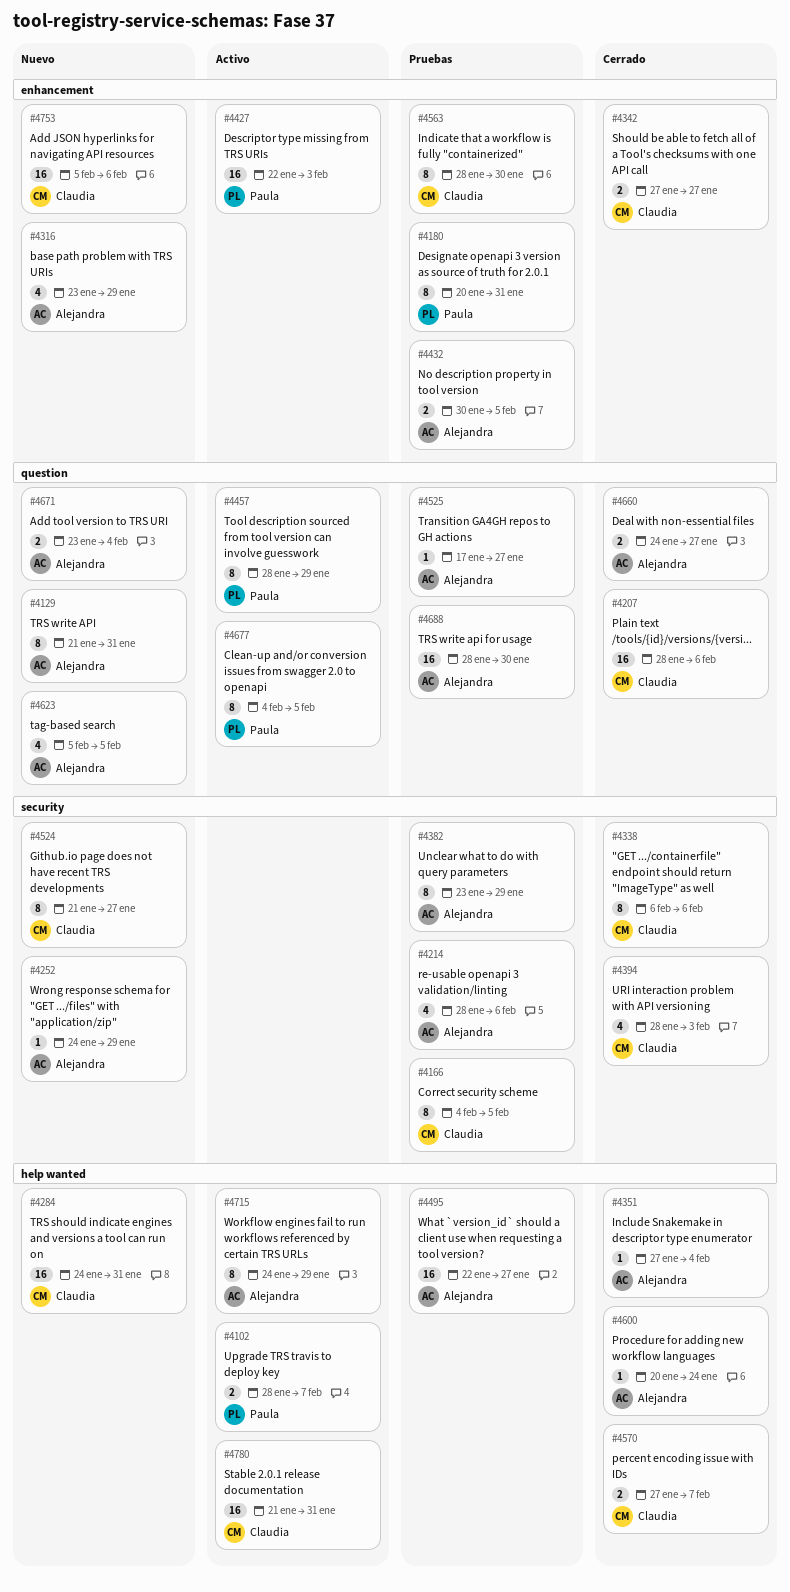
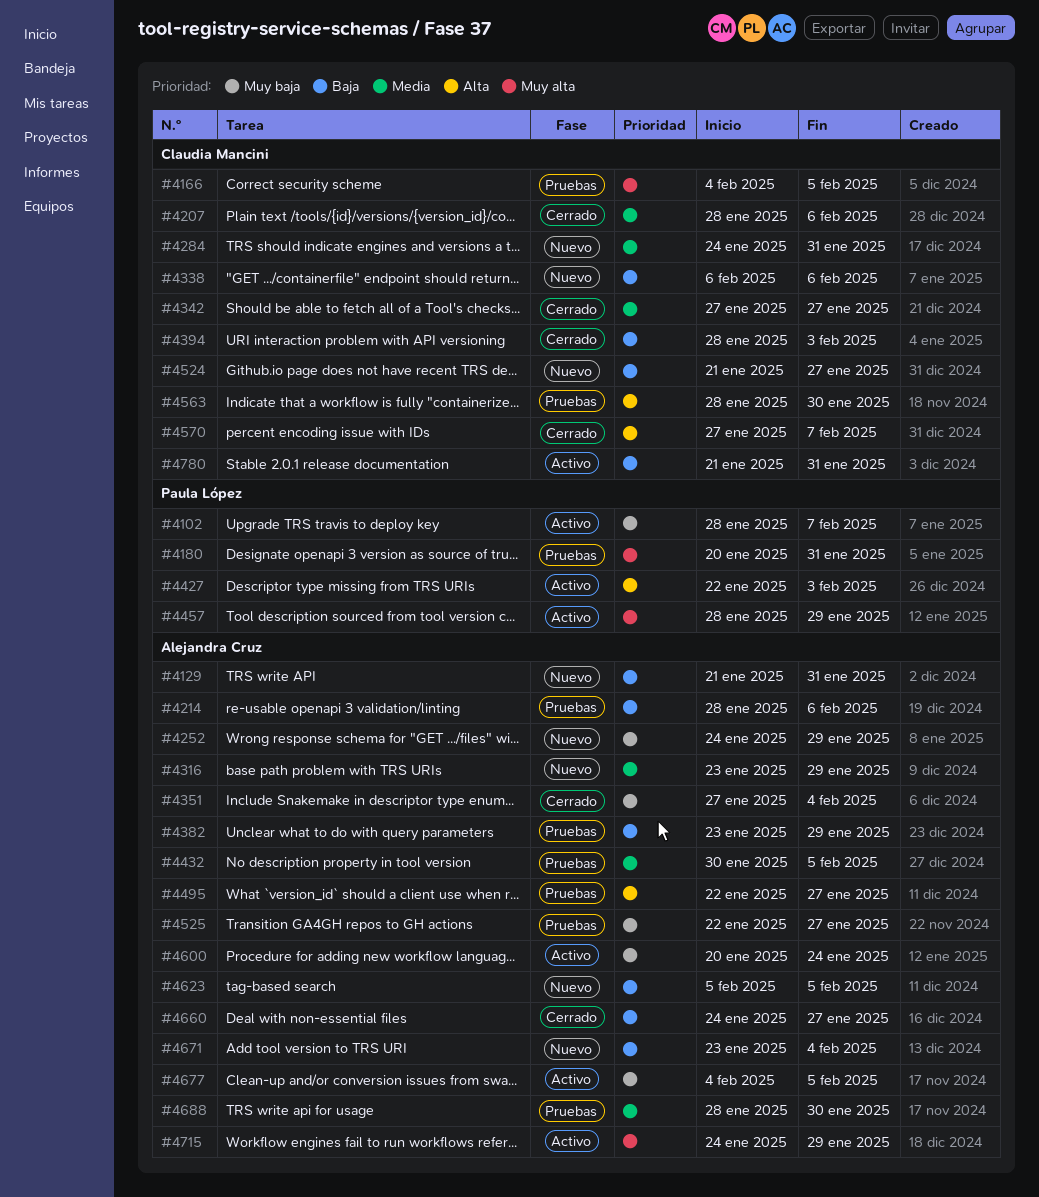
#4338, status: Cerrado -> Nuevo
#4525, start: Jan 17 -> Jan 22
#4600, status: Cerrado -> Activo
#4677, owner: Paula López -> Alejandra Cruz
#4753: present -> none

